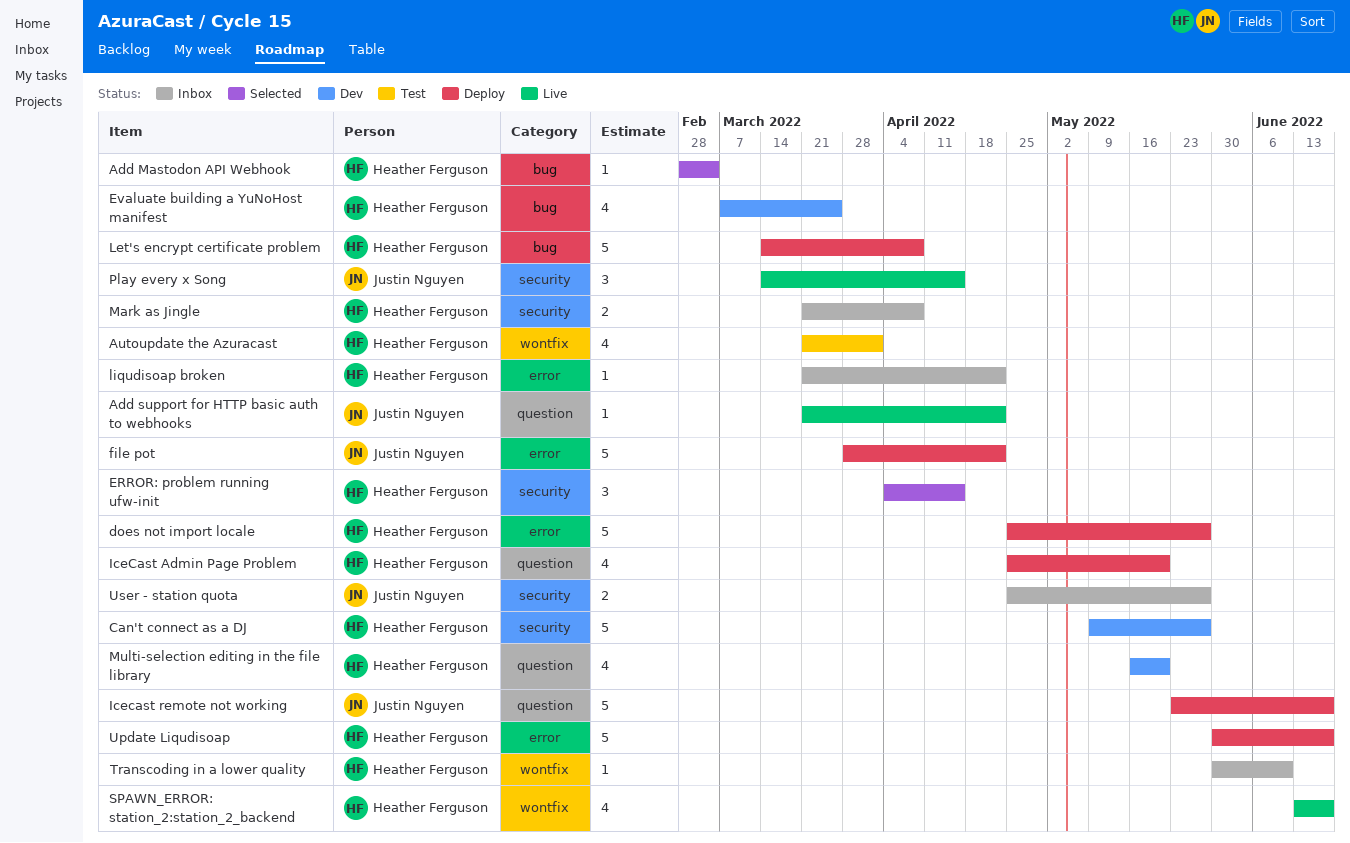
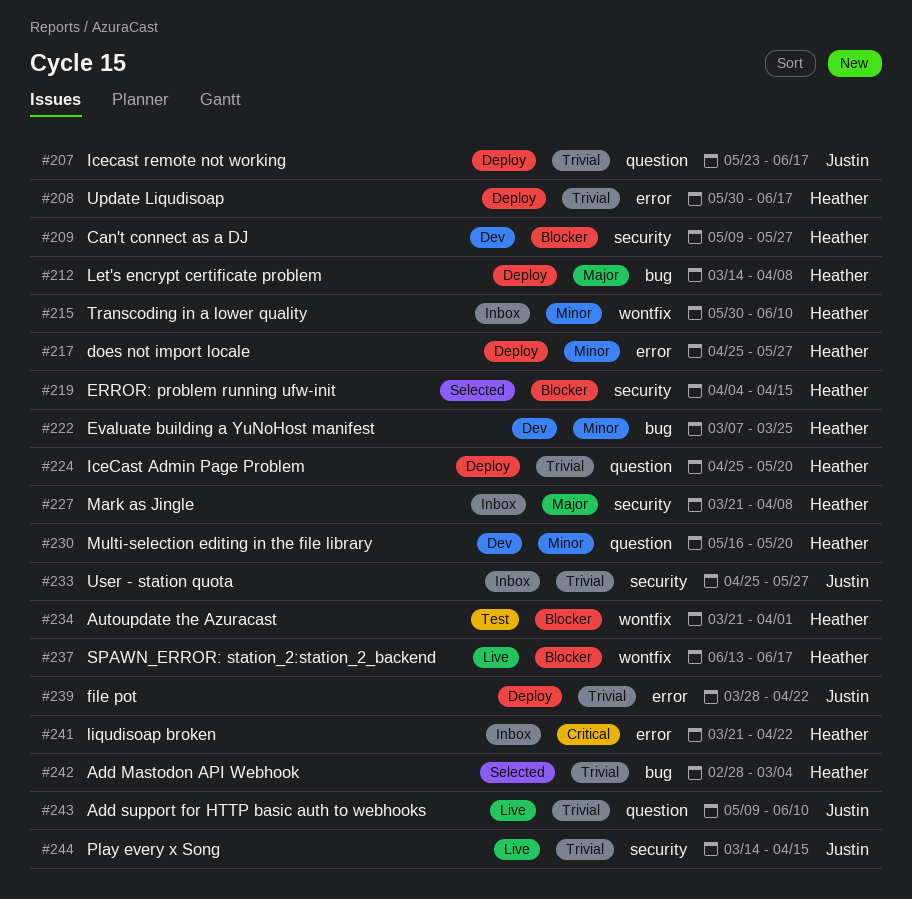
Add support for HTTP basic auth to webhooks, start: Mar 21 -> May 9
Add support for HTTP basic auth to webhooks, due: Apr 22 -> Jun 10

